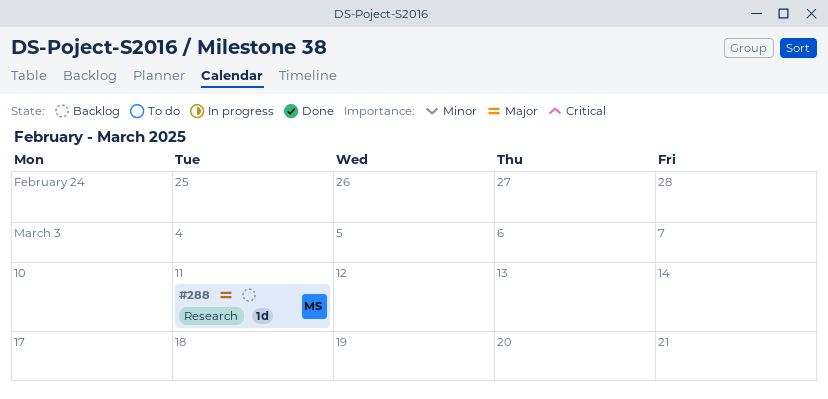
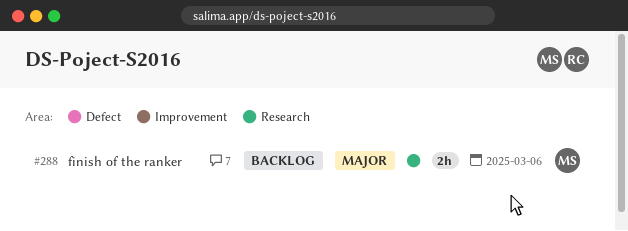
#288, estimate: 1d -> 2h
#288, due: Mar 11 -> Mar 6

